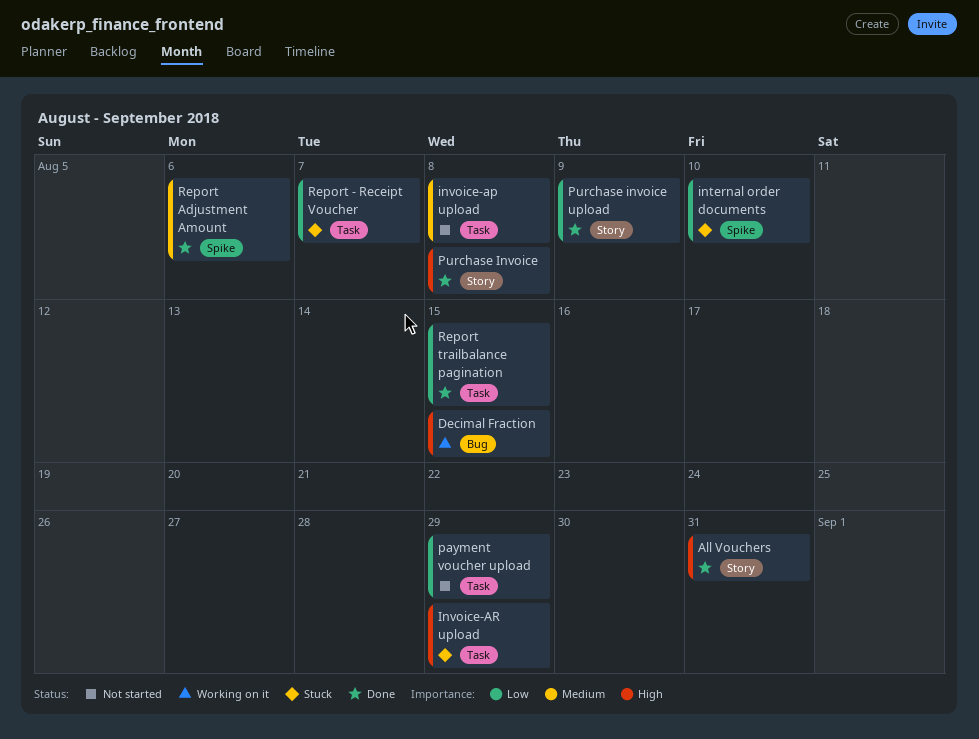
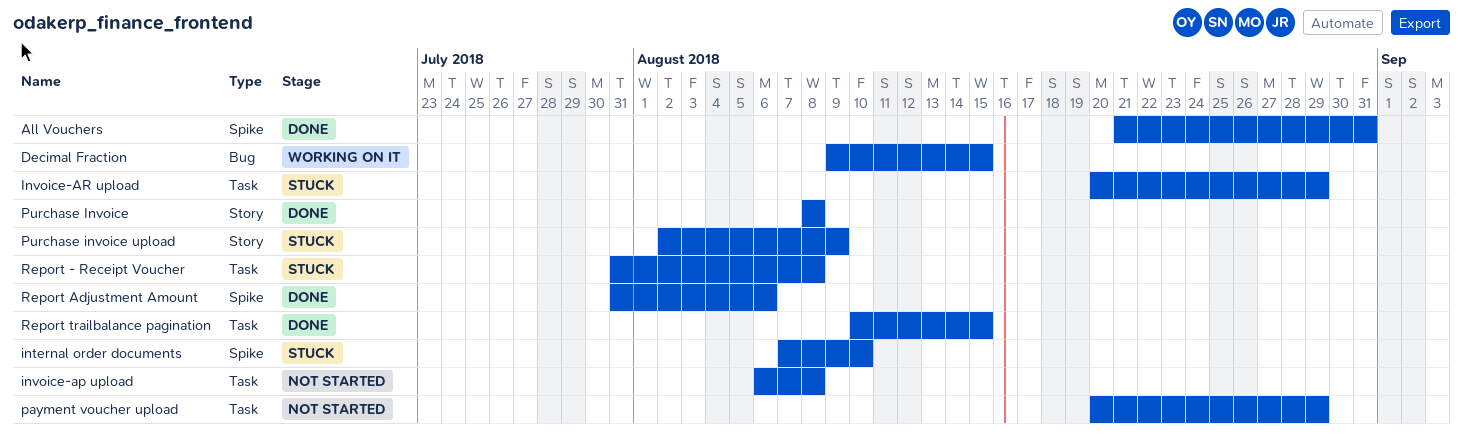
All Vouchers, label: Story -> Spike
Purchase invoice upload, status: Done -> Stuck
Report - Receipt Voucher, due: Aug 7 -> Aug 8

